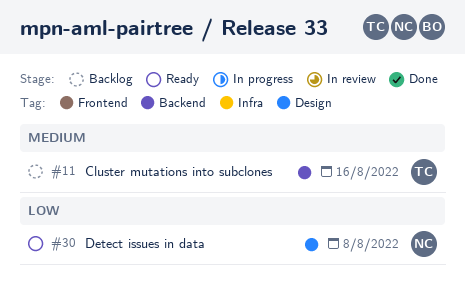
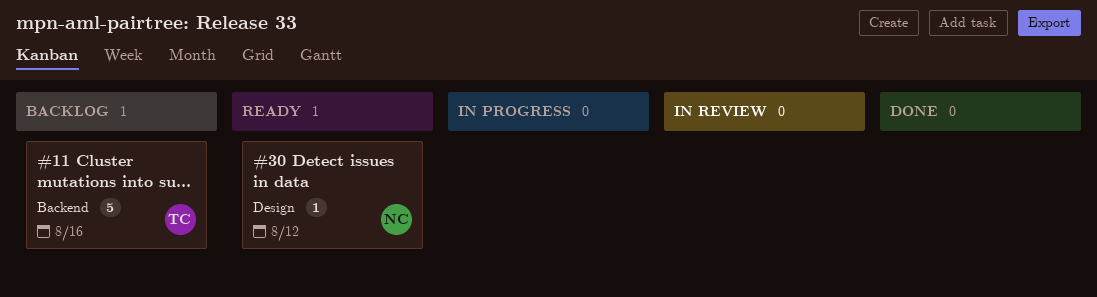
#30, due: Aug 8 -> Aug 12

